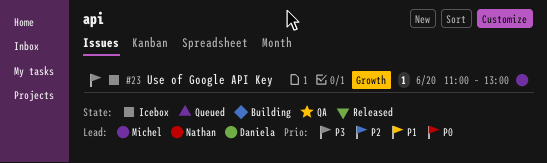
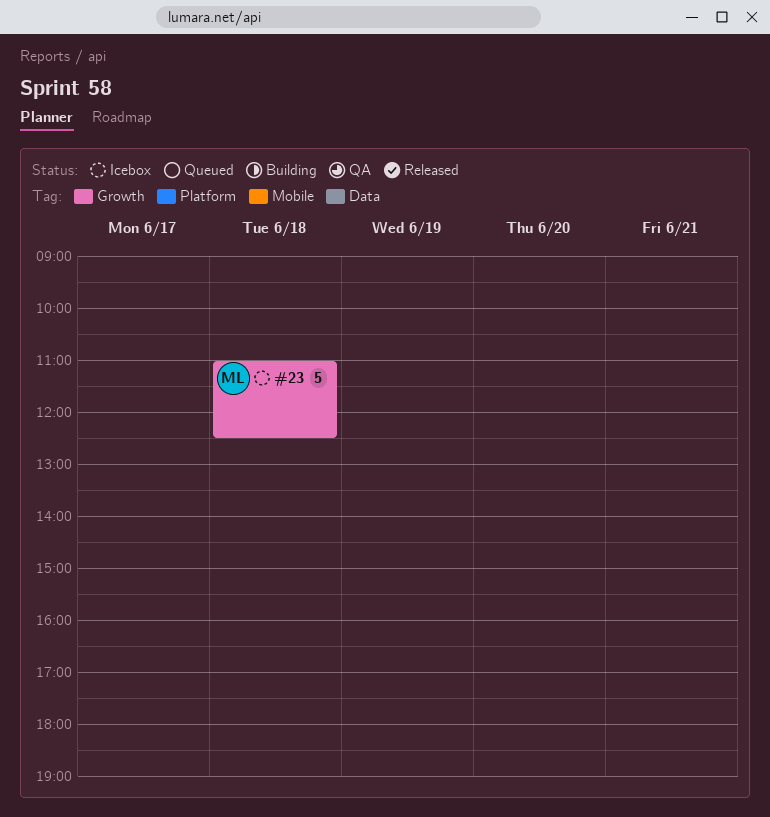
#23, estimate: 1 -> 5
#23, day: Jun 20 -> Jun 18
#23, ends: 13:00 -> 12:30

